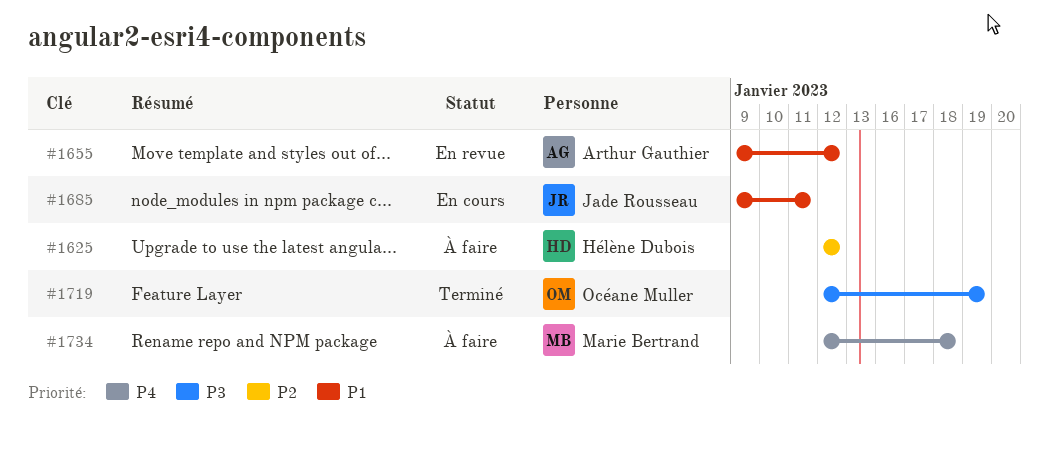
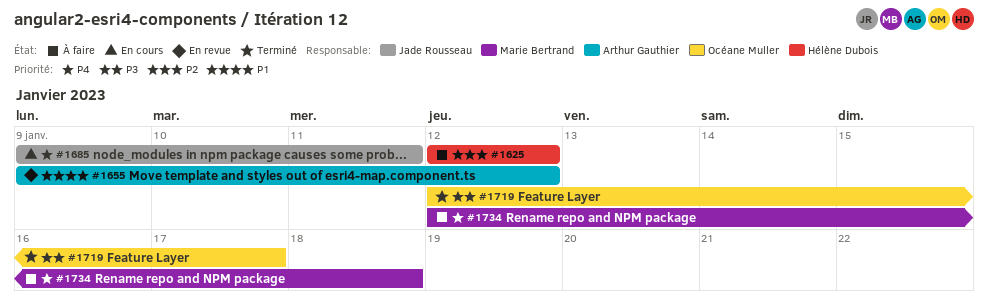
#1685, priority: P1 -> P4
#1719, due: Jan 19 -> Jan 17

